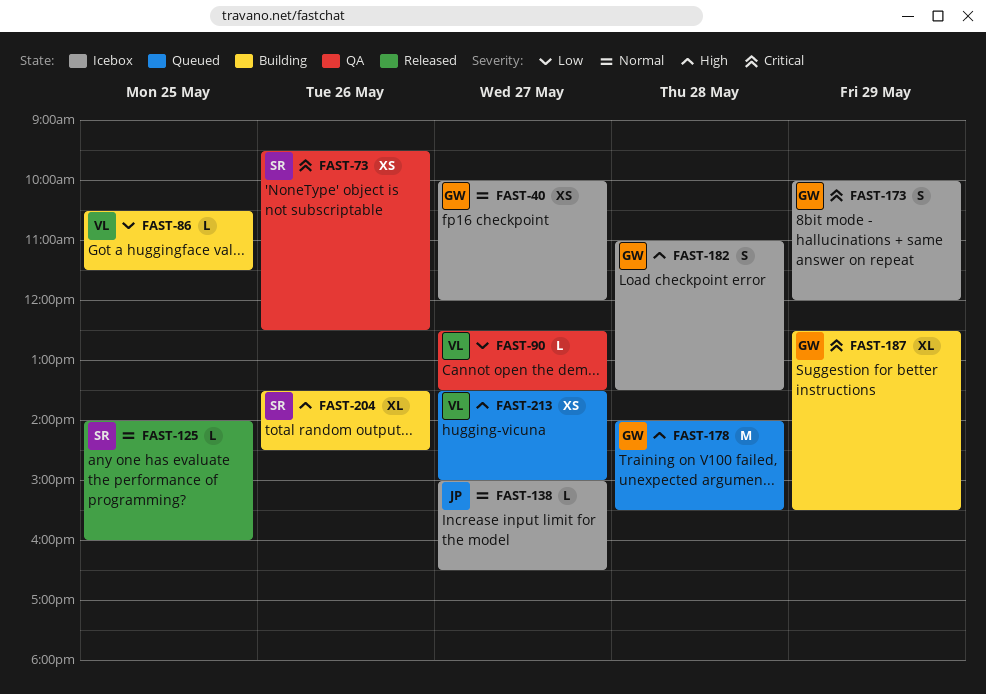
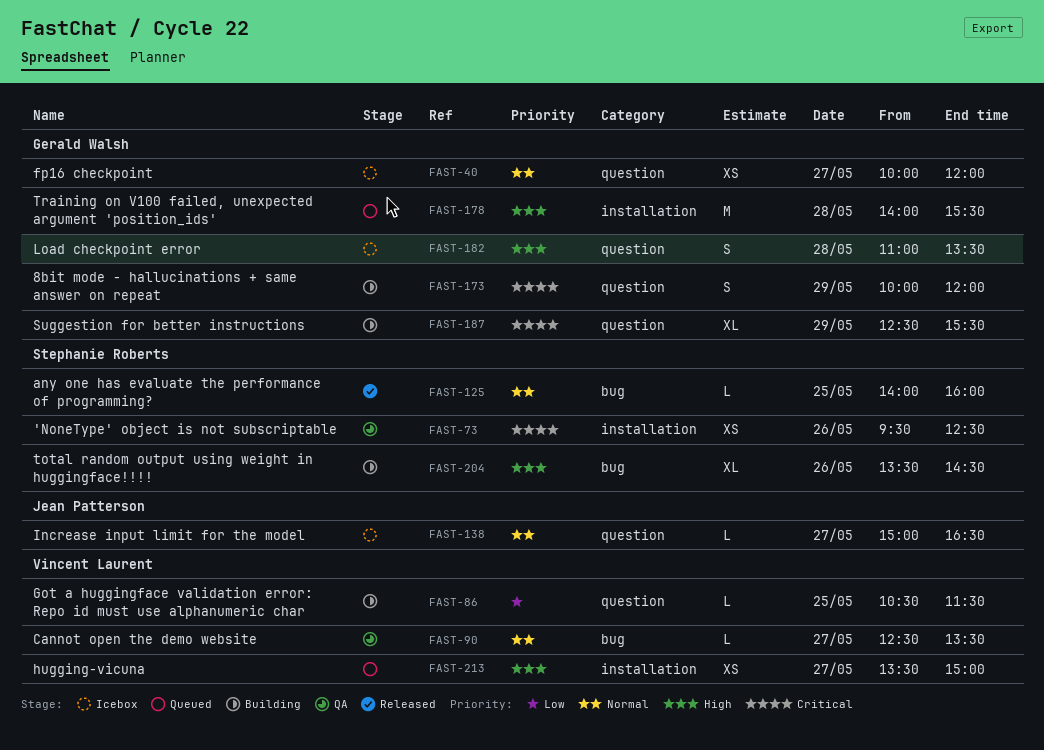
FAST-90, priority: Low -> Normal
FAST-173, status: Icebox -> Building

